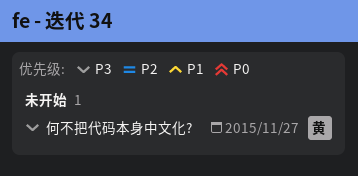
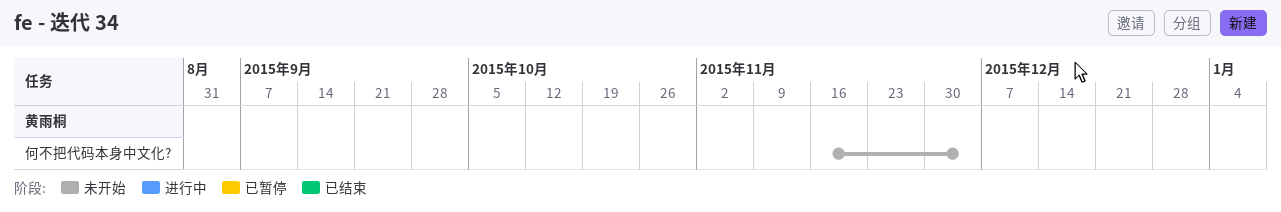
何不把代码本身中文化?, due: Nov 27 -> Dec 4

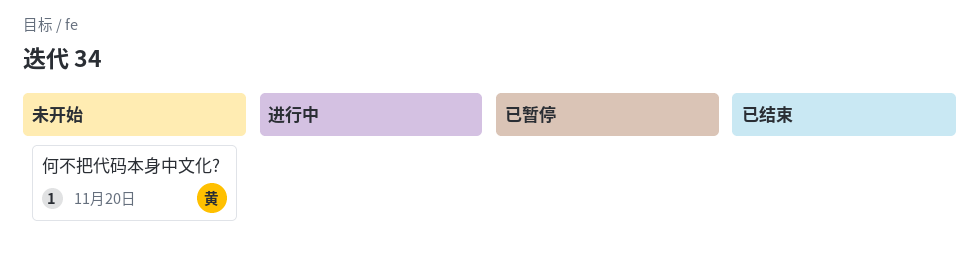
何不把代码本身中文化?, due: Dec 4 -> Nov 20

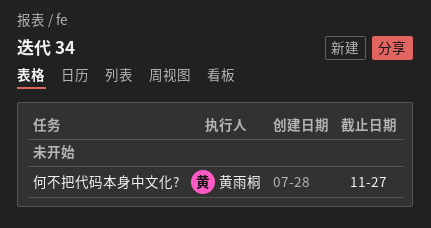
何不把代码本身中文化?, due: Nov 20 -> Nov 27

